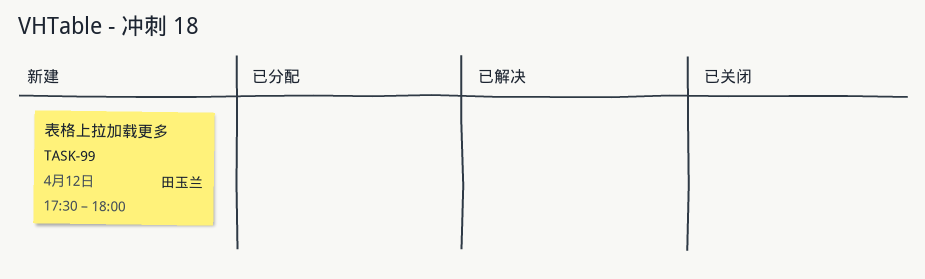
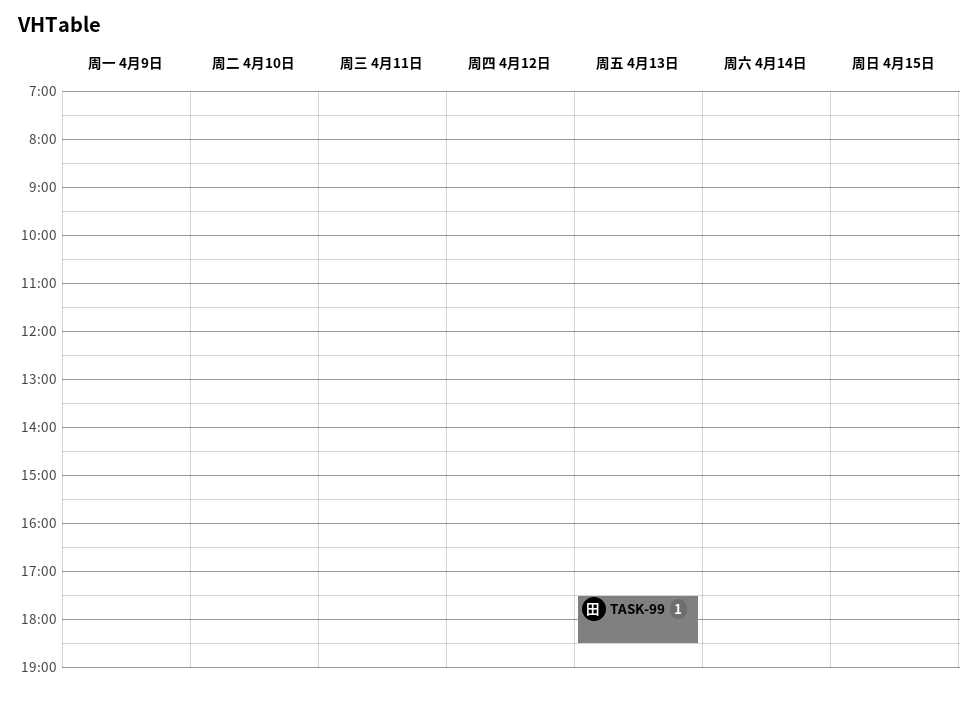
TASK-99, day: Apr 12 -> Apr 13
TASK-99, ends: 18:00 -> 18:30

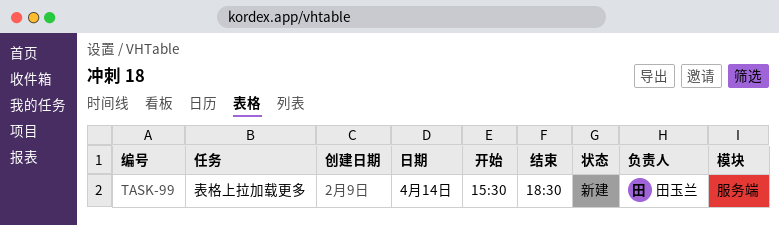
TASK-99, day: Apr 13 -> Apr 14
TASK-99, begins: 17:30 -> 15:30

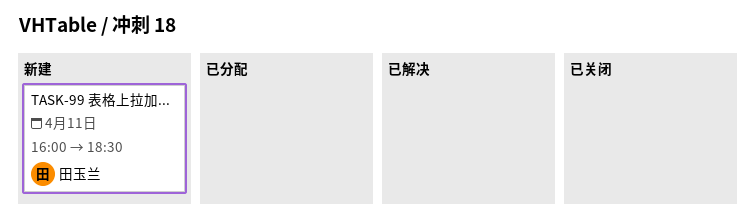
TASK-99, day: Apr 14 -> Apr 11
TASK-99, begins: 15:30 -> 16:00

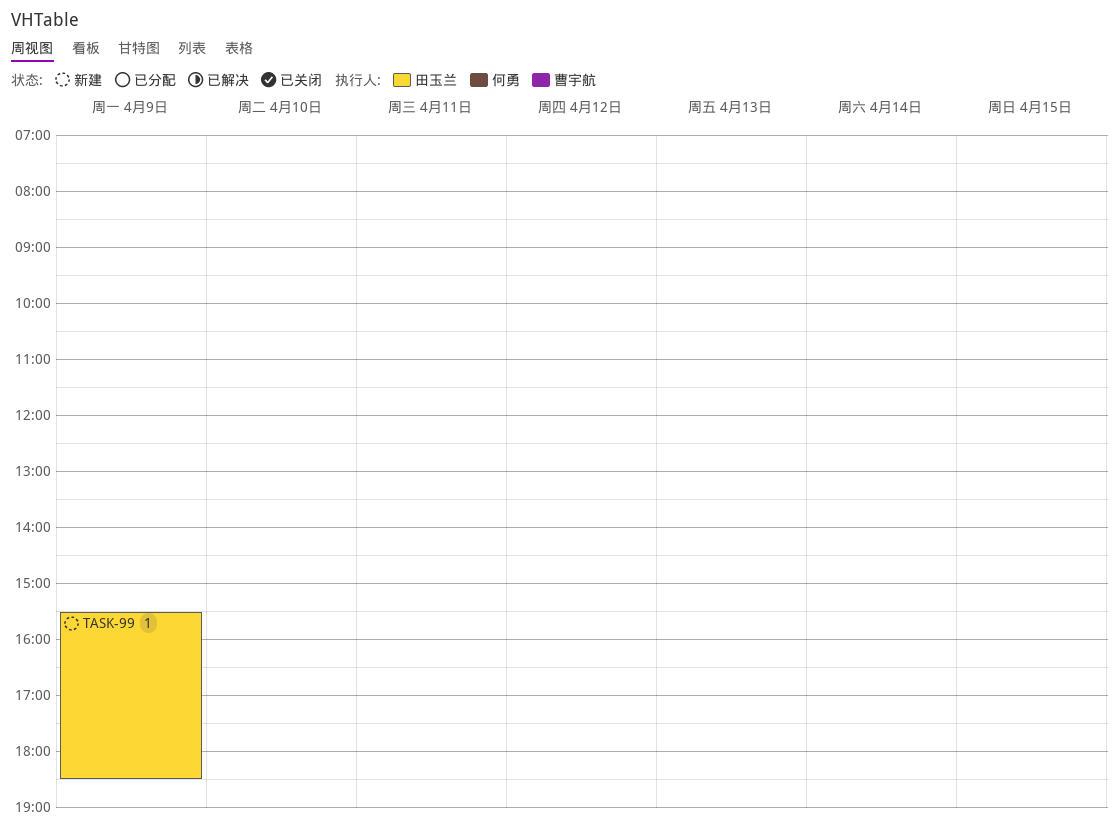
TASK-99, day: Apr 11 -> Apr 9
TASK-99, begins: 16:00 -> 15:30

